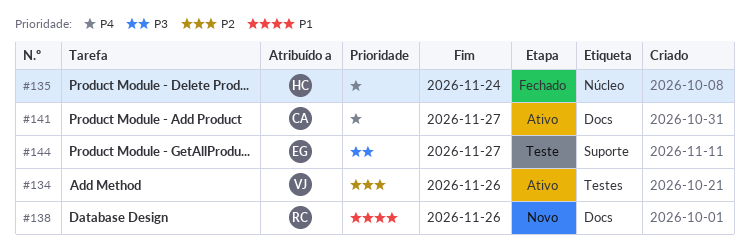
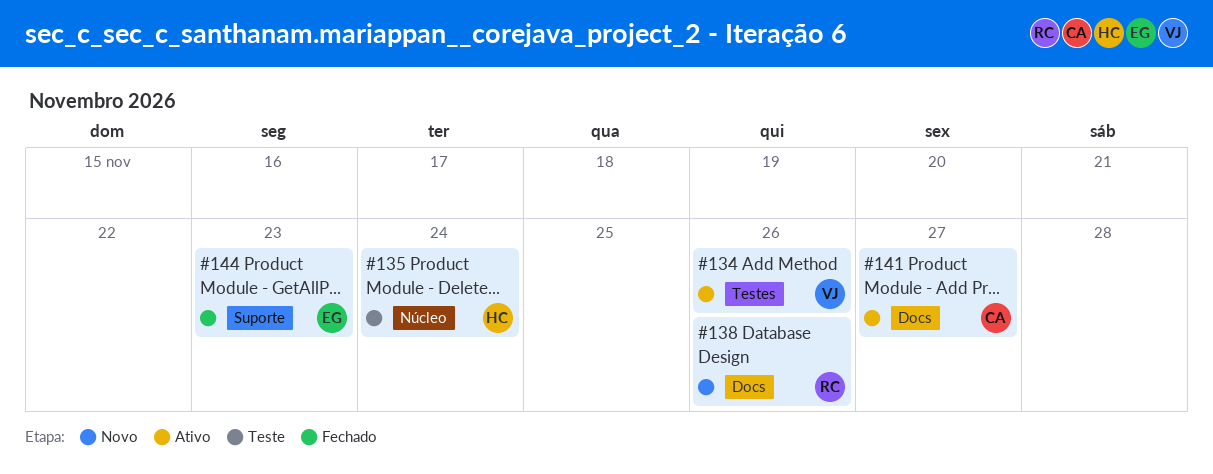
#135, status: Fechado -> Teste
#144, status: Teste -> Fechado
#144, due: Nov 27 -> Nov 23

